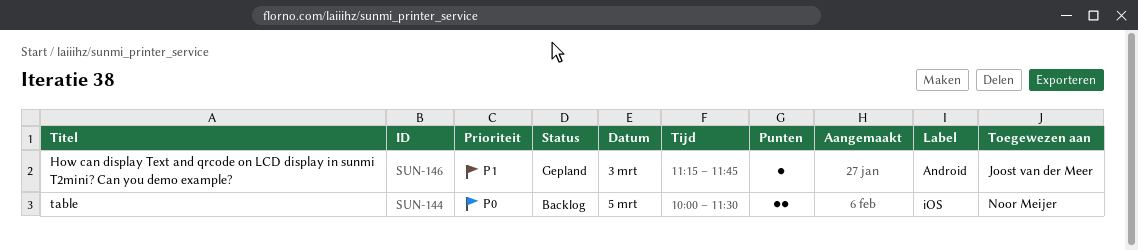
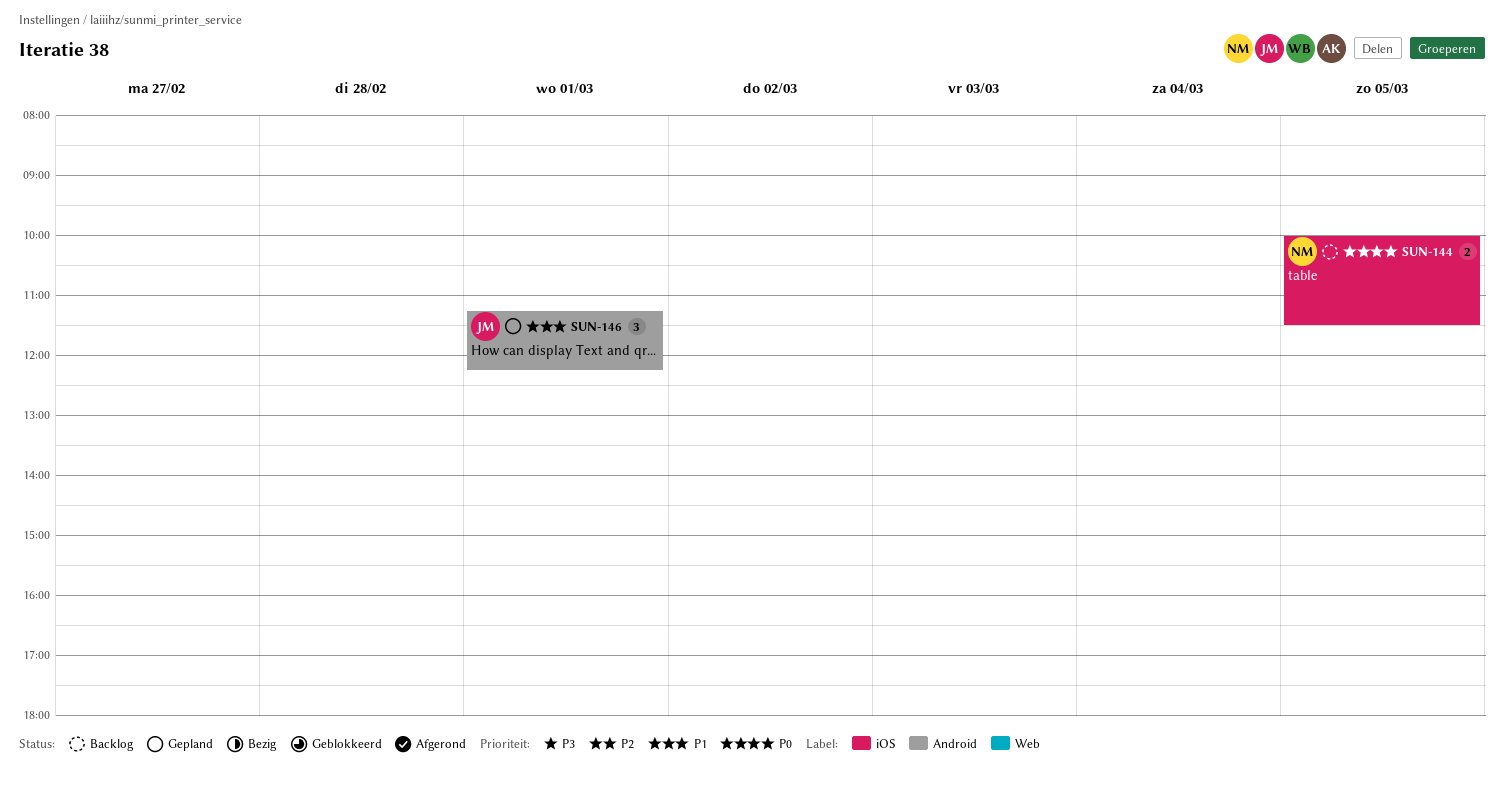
SUN-146, estimate: 1 -> 3
SUN-146, day: Mar 3 -> Mar 1
SUN-146, ends: 11:45 -> 12:15

